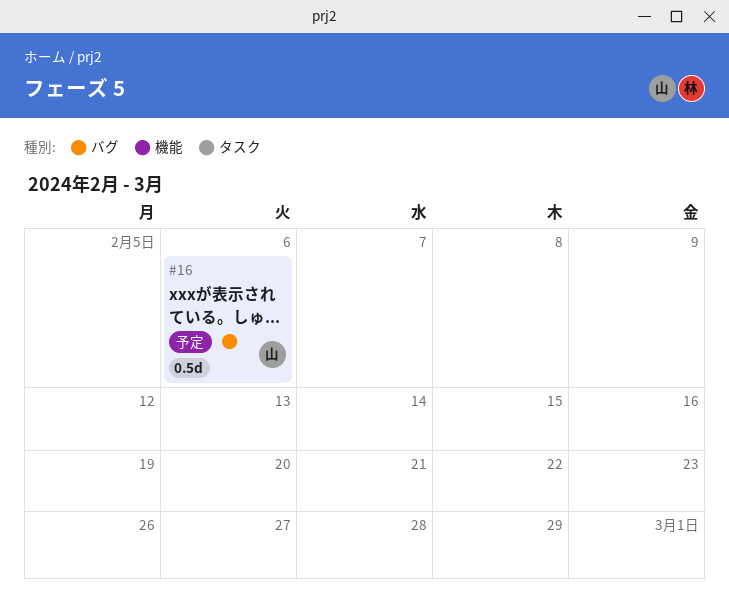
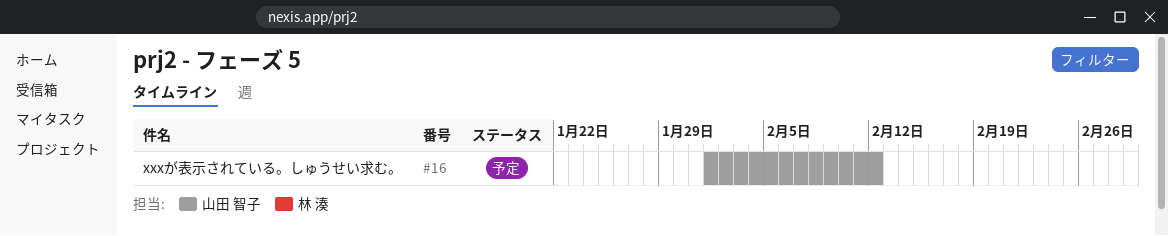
#16, due: Feb 6 -> Feb 12

